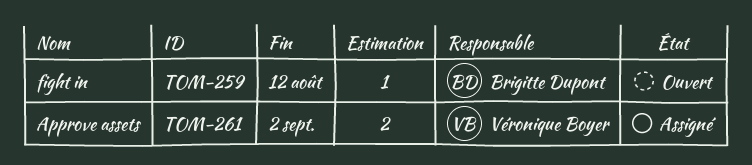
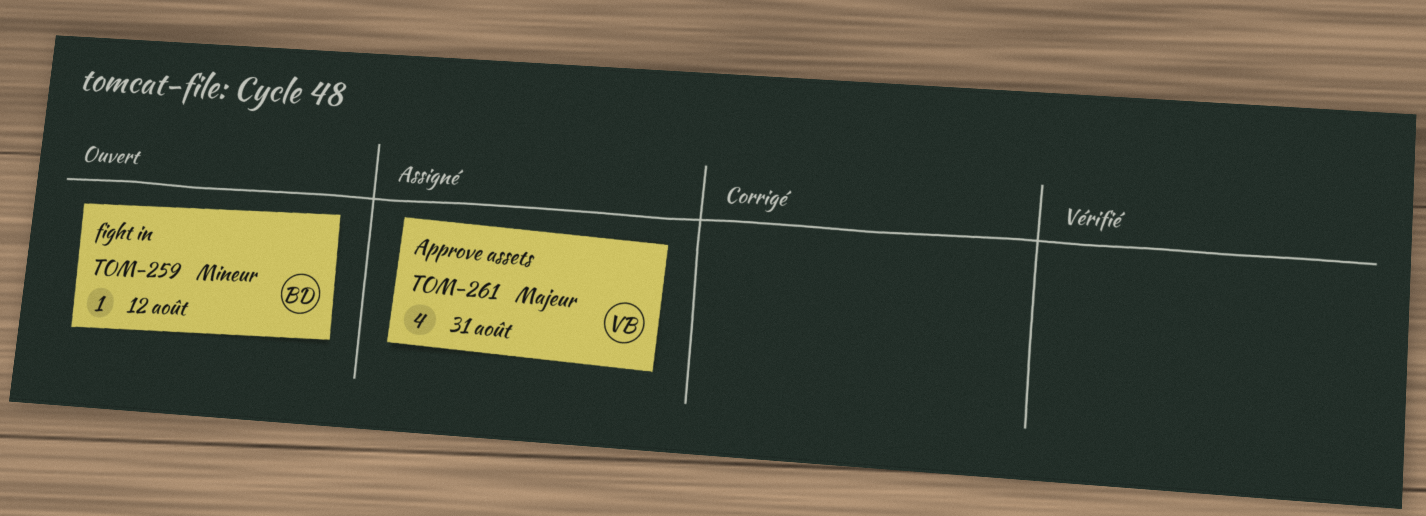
TOM-261, estimate: 2 -> 4
TOM-261, due: Sep 2 -> Aug 31

